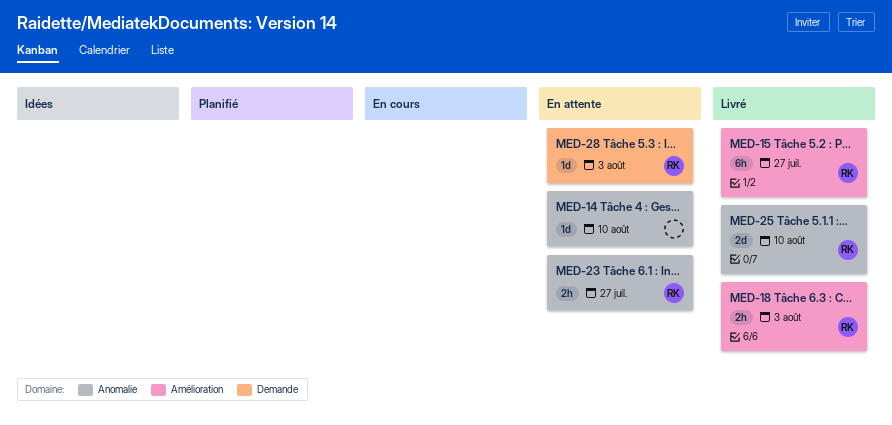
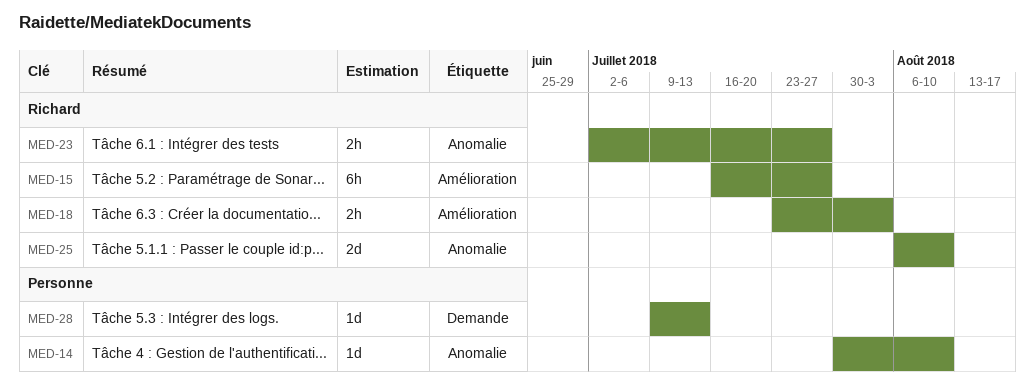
MED-28, owner: Richard -> none
MED-28, due: Aug 3 -> Jul 13

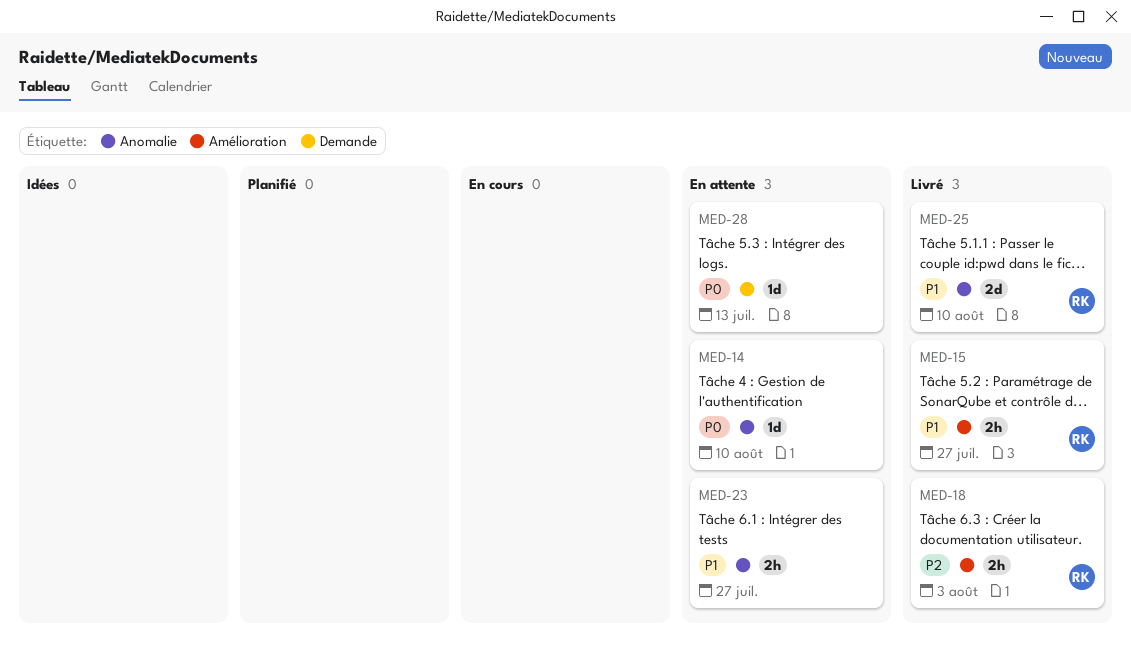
MED-15, estimate: 6h -> 2h
MED-23, owner: Richard -> none

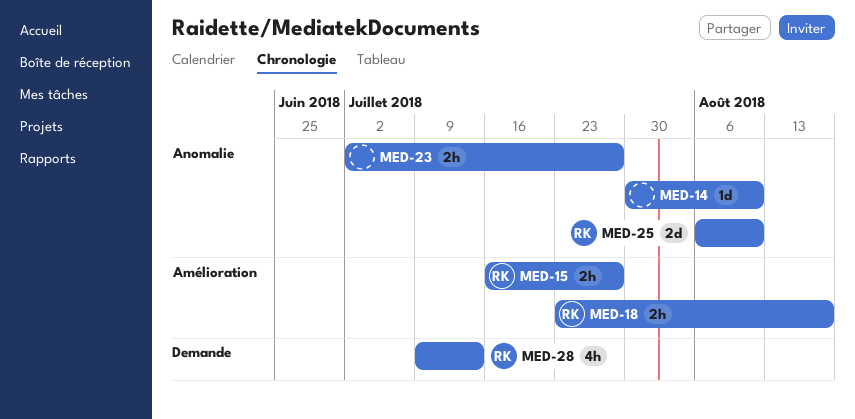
MED-18, due: Aug 3 -> Aug 17
MED-28, owner: none -> RK
MED-28, estimate: 1d -> 4h

